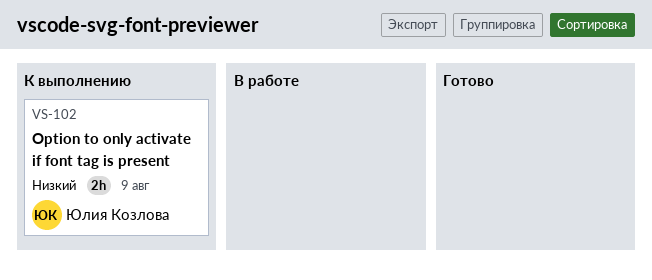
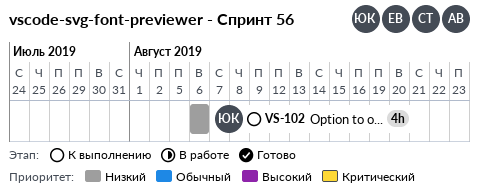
VS-102, estimate: 2h -> 4h
VS-102, due: Aug 9 -> Aug 6

